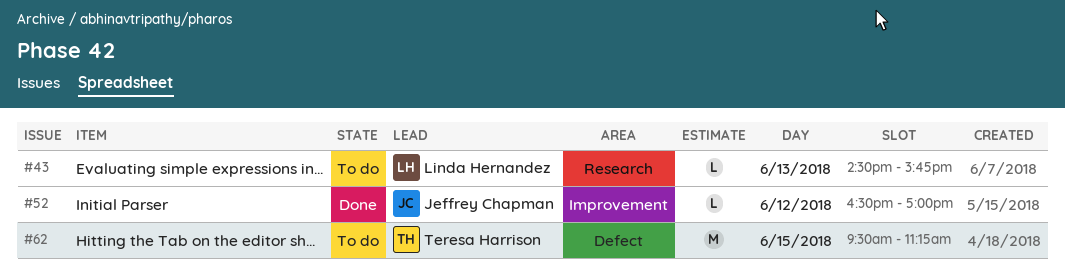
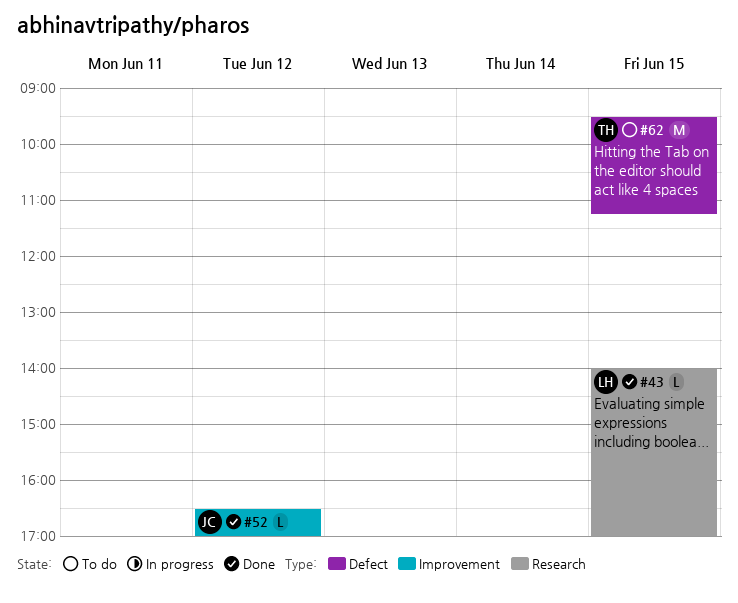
#43, status: To do -> Done
#43, day: Jun 13 -> Jun 15
#43, begins: 14:30 -> 14:00
#43, ends: 15:45 -> 17:00

